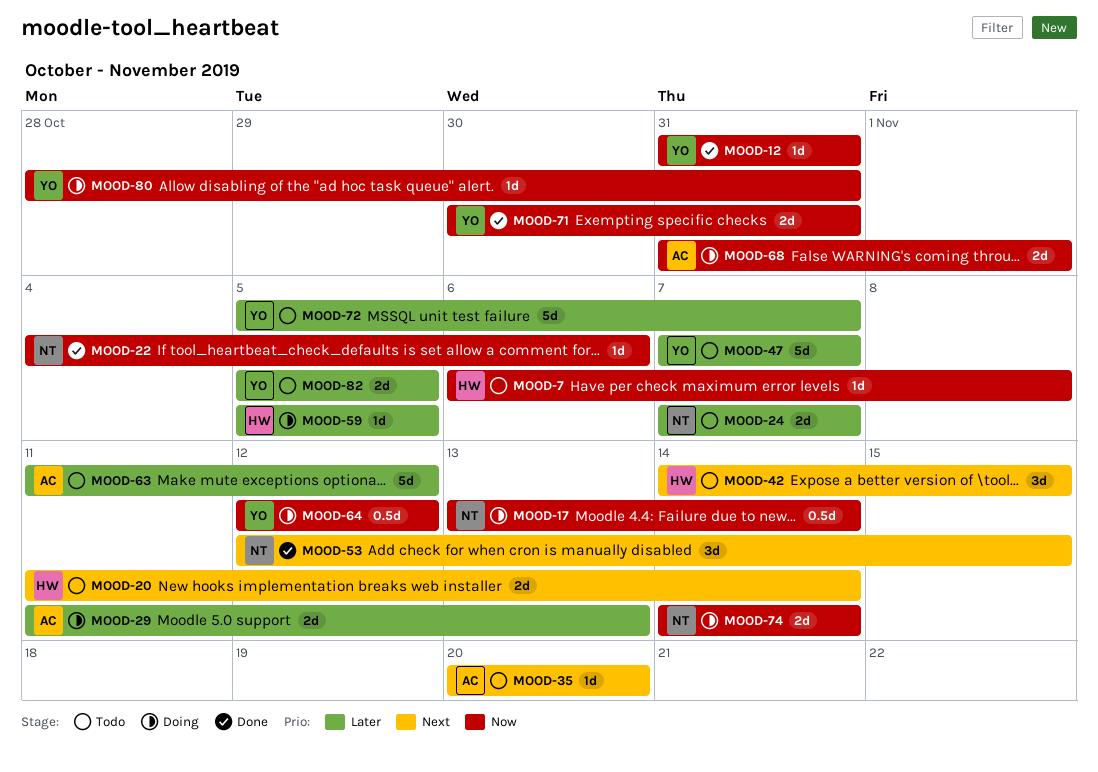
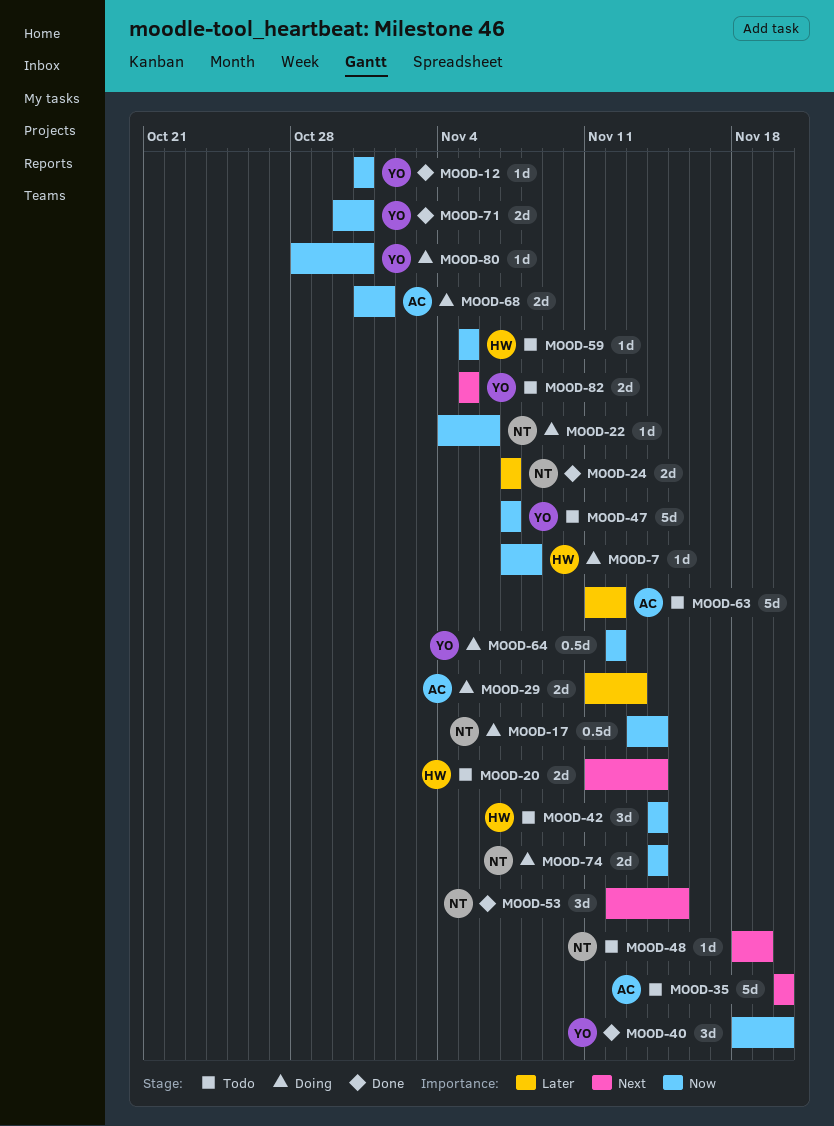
MOOD-7, status: Todo -> Doing
MOOD-7, start: Nov 6 -> Nov 7
MOOD-22, status: Done -> Doing
MOOD-24, status: Todo -> Done
MOOD-35, estimate: 1d -> 5d
MOOD-40: none -> present
MOOD-42, priority: Next -> Now
MOOD-42, due: Nov 15 -> Nov 14
MOOD-47, priority: Later -> Now
MOOD-48: none -> present
MOOD-59, status: Doing -> Todo
MOOD-59, priority: Later -> Now
MOOD-72: present -> none
MOOD-82, priority: Later -> Next

